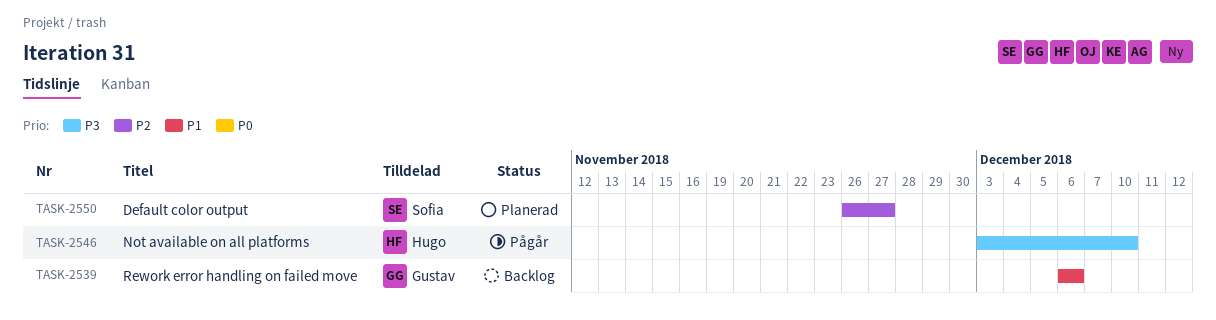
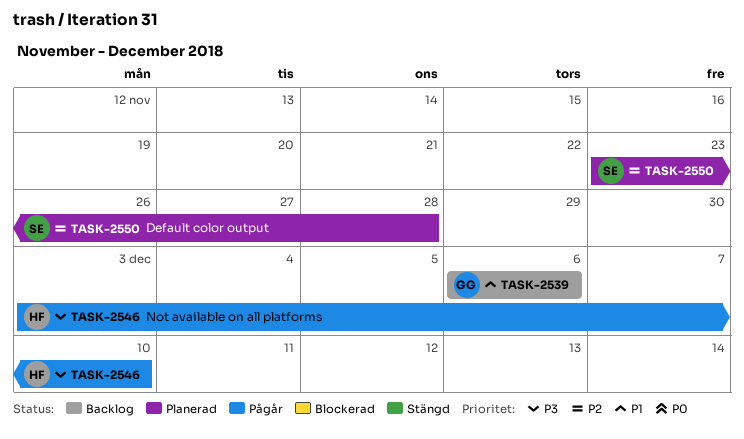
TASK-2550, start: Nov 26 -> Nov 23
TASK-2550, due: Nov 27 -> Nov 28

